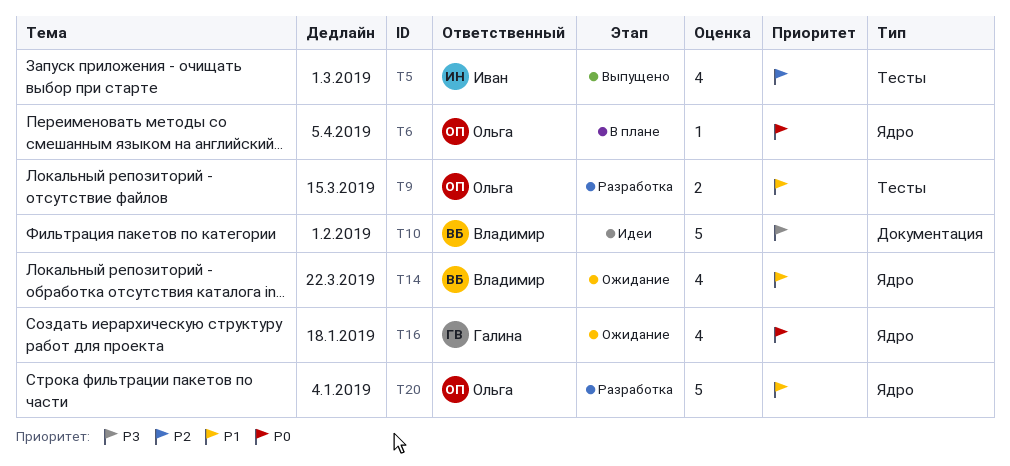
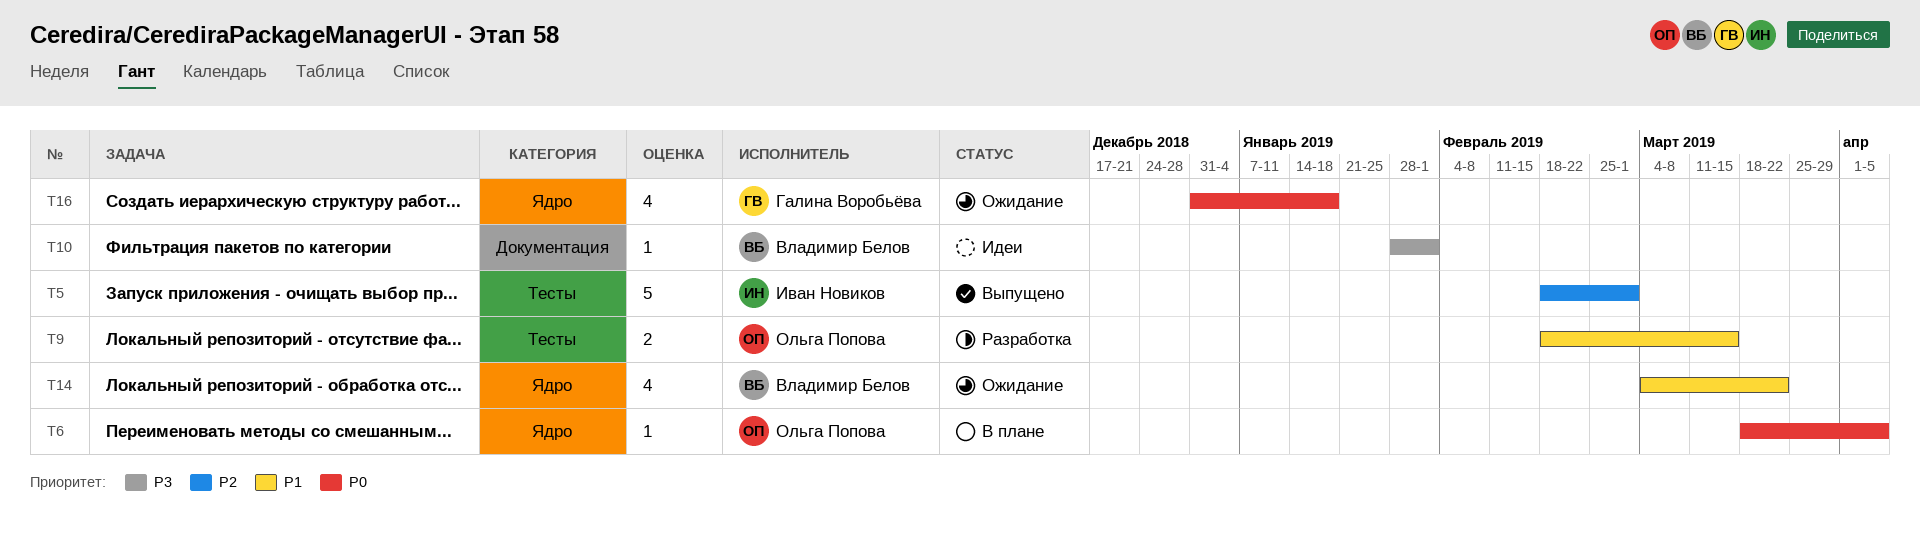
T5, estimate: 4 -> 5
T10, estimate: 5 -> 1
T20: present -> none

